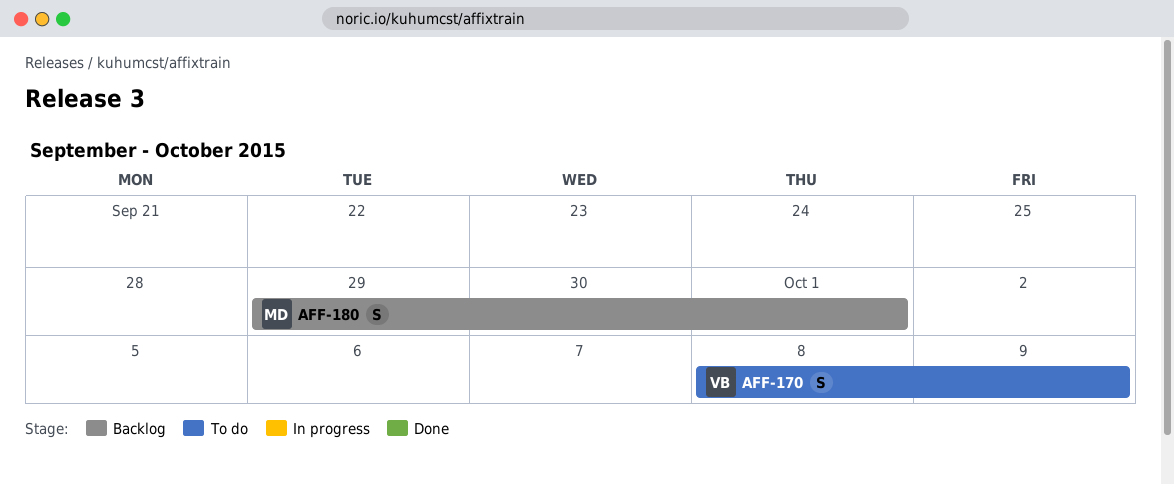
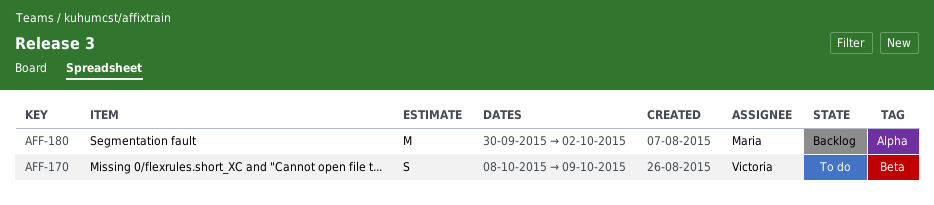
AFF-180, estimate: S -> M
AFF-180, start: Sep 29 -> Sep 30
AFF-180, due: Oct 1 -> Oct 2

